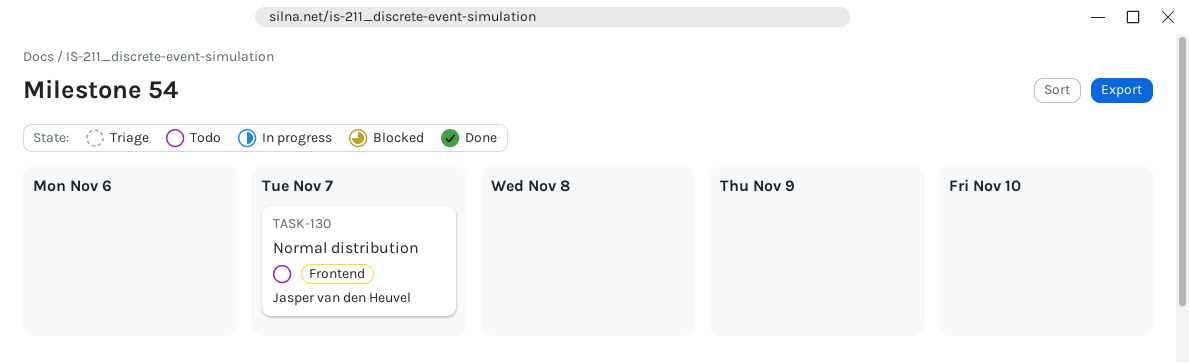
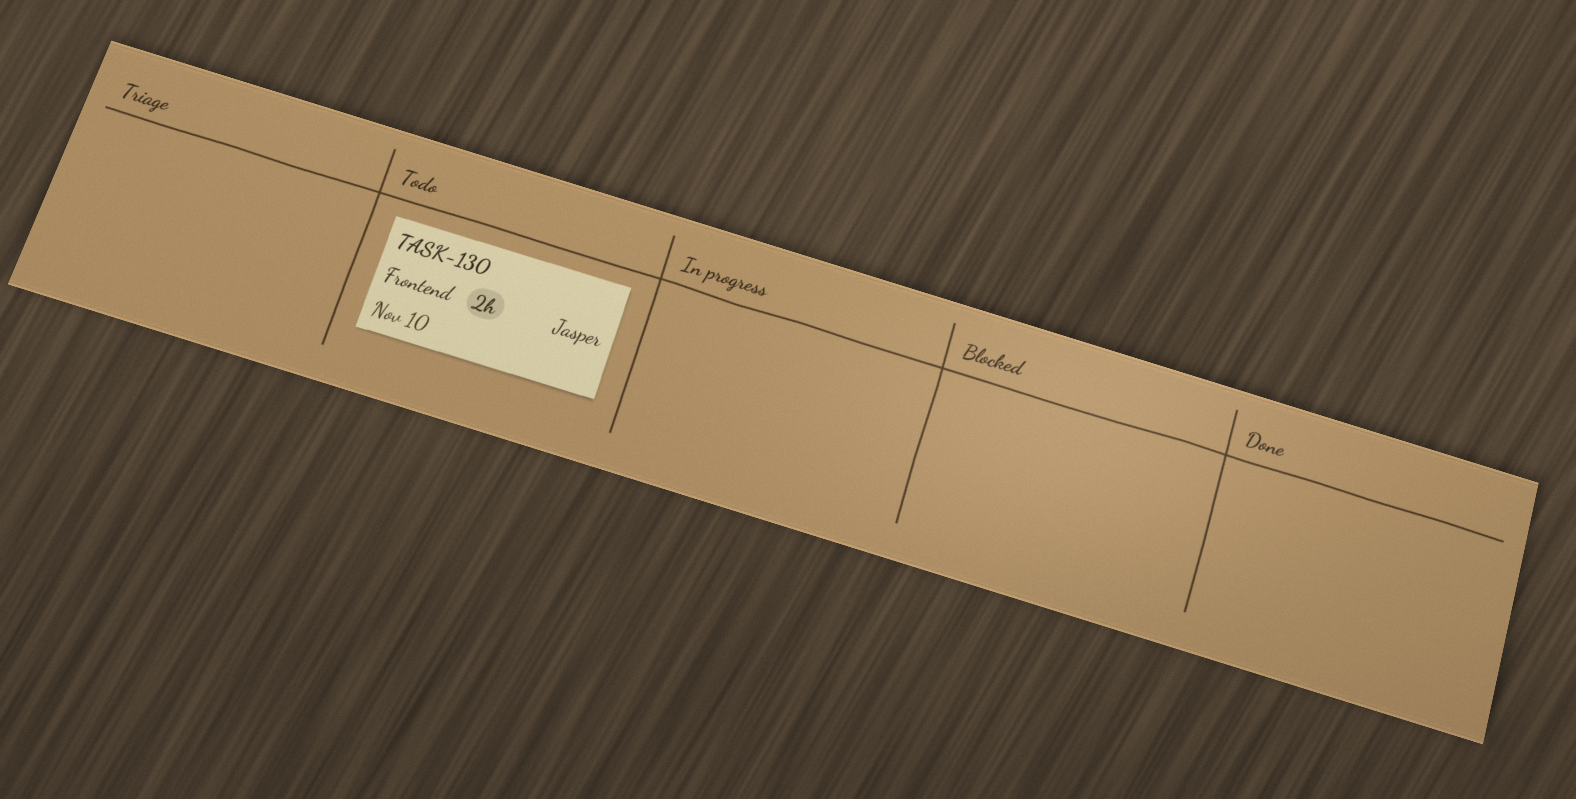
TASK-130, due: Nov 7 -> Nov 10

